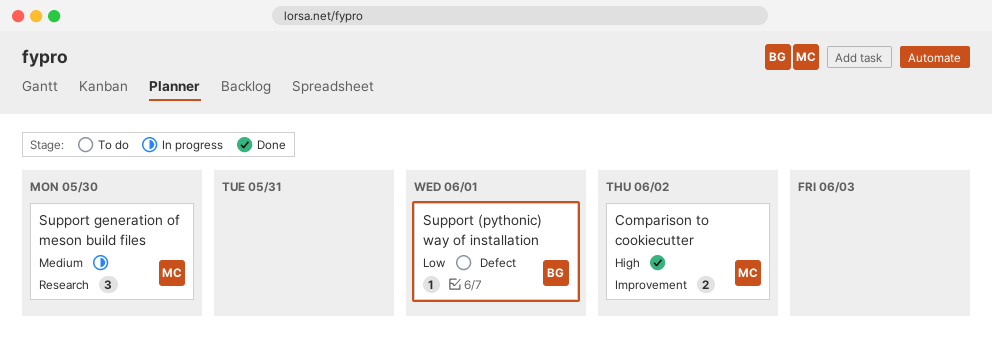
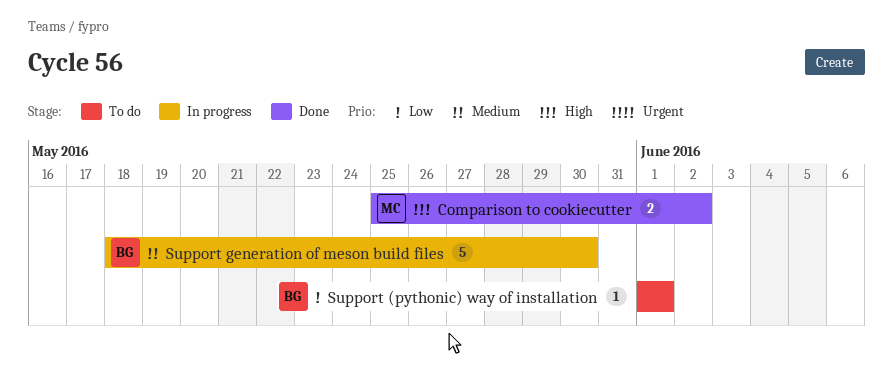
Support generation of meson build files, owner: MC -> BG
Support generation of meson build files, estimate: 3 -> 5

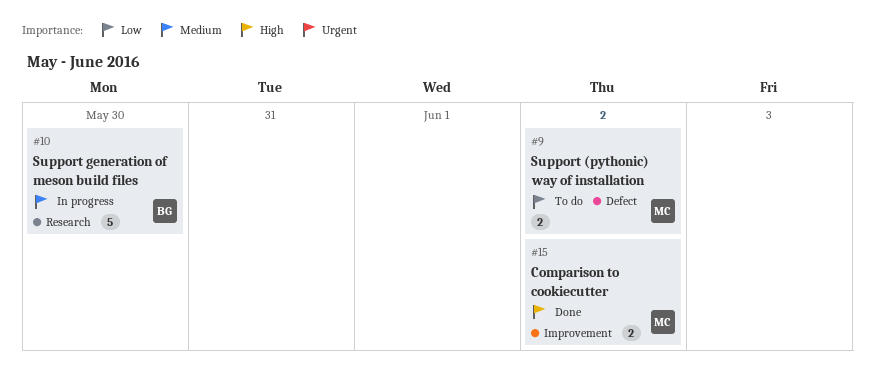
Support (pythonic) way of installation, owner: BG -> MC
Support (pythonic) way of installation, estimate: 1 -> 2
Support (pythonic) way of installation, due: Jun 1 -> Jun 2

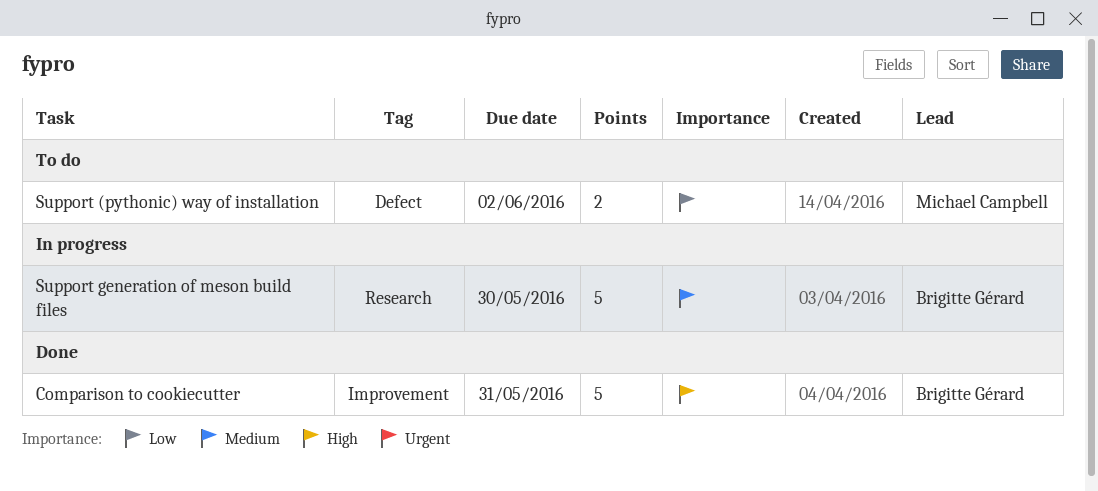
Comparison to cookiecutter, owner: Michael Campbell -> Brigitte Gérard
Comparison to cookiecutter, estimate: 2 -> 5
Comparison to cookiecutter, due: Jun 2 -> May 31

